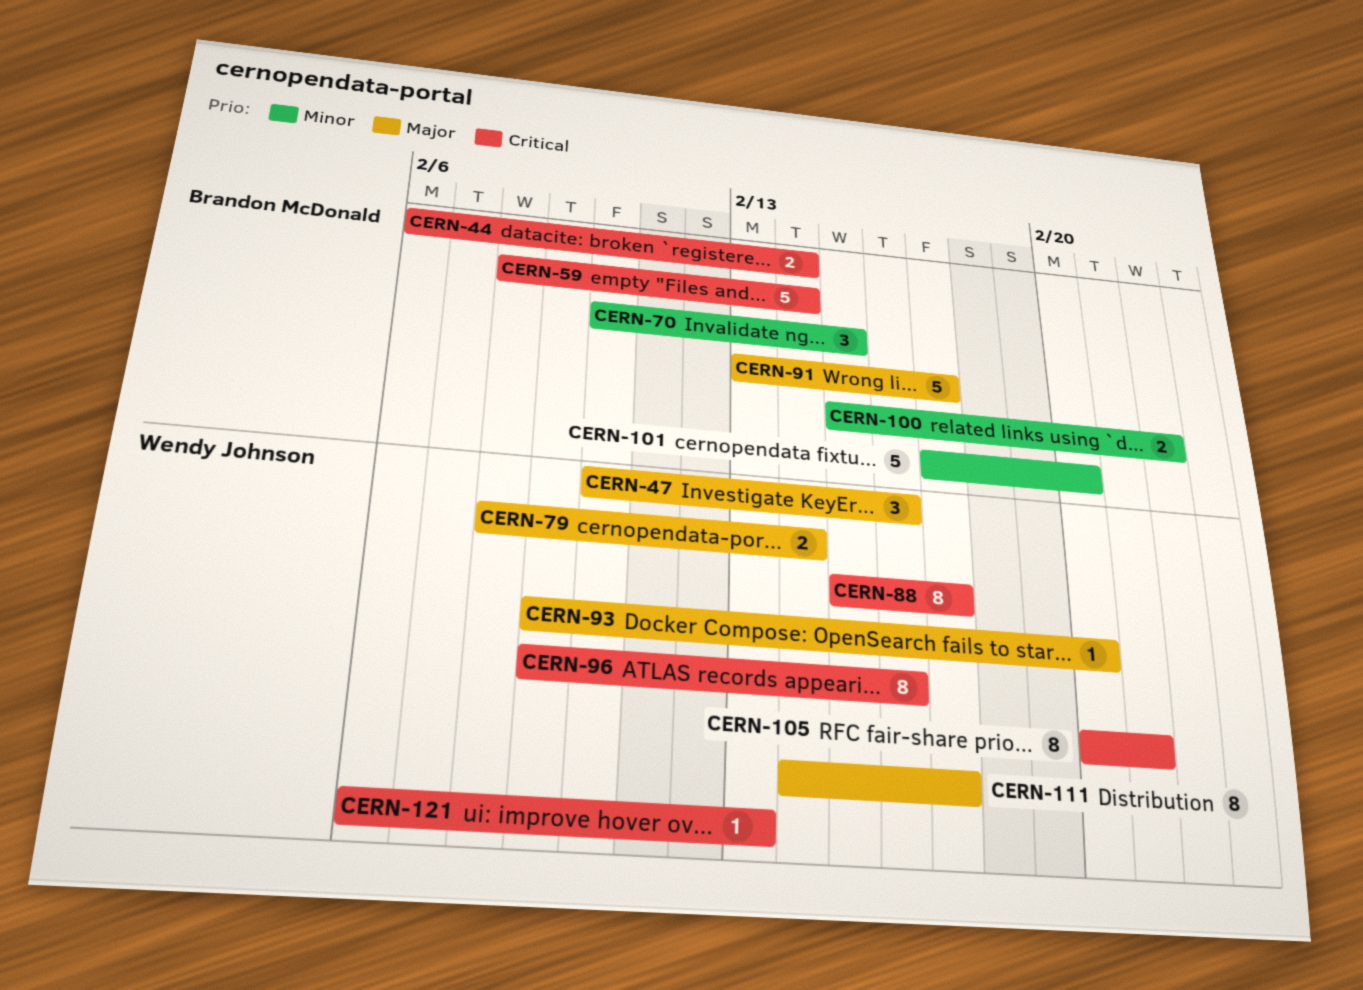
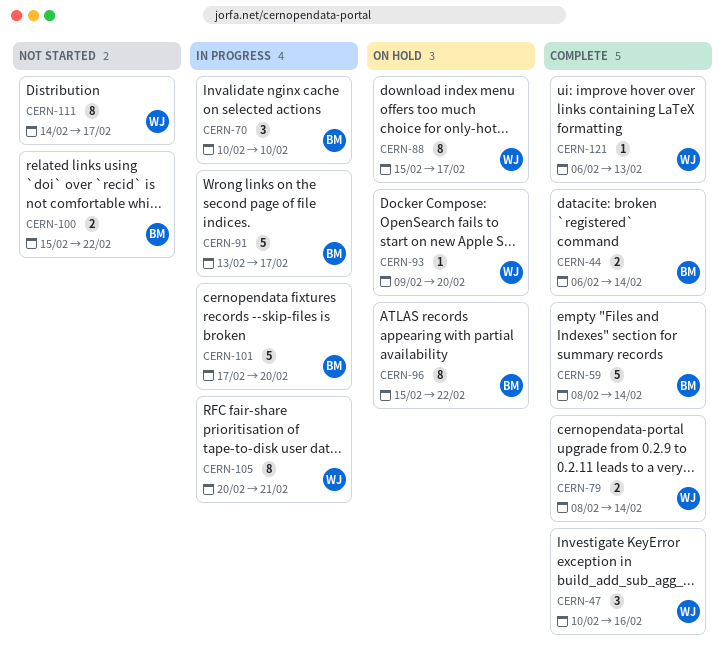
CERN-70, due: Feb 15 -> Feb 10
CERN-96, owner: Wendy Johnson -> Brandon McDonald
CERN-96, start: Feb 9 -> Feb 15
CERN-96, due: Feb 16 -> Feb 22

